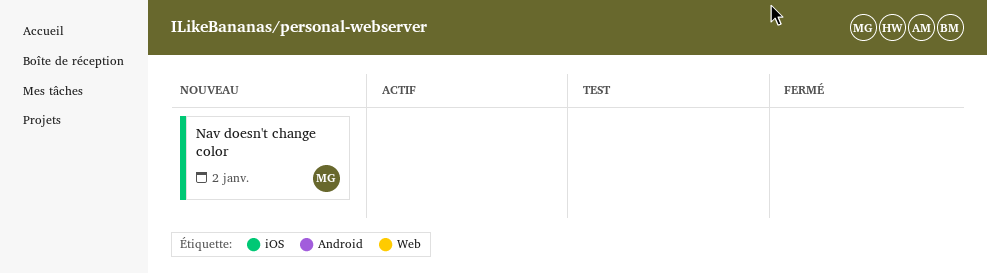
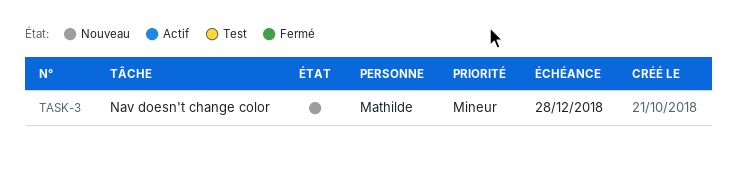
Nav doesn't change color, due: Jan 2 -> Dec 28

